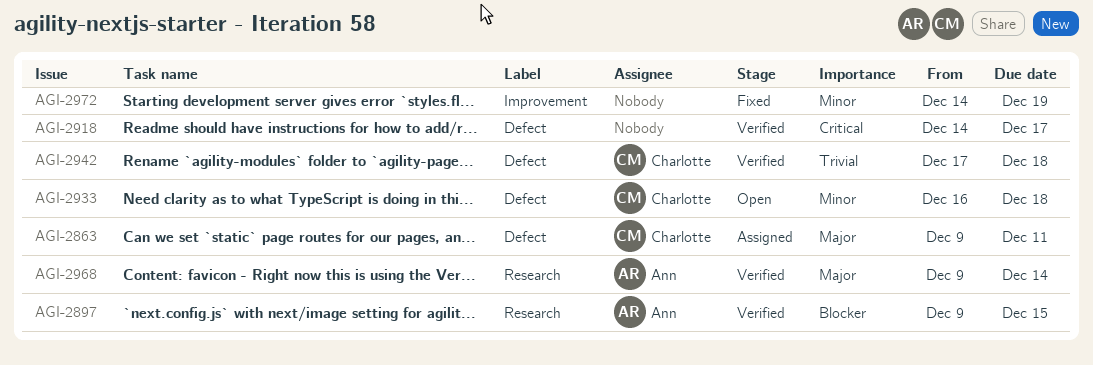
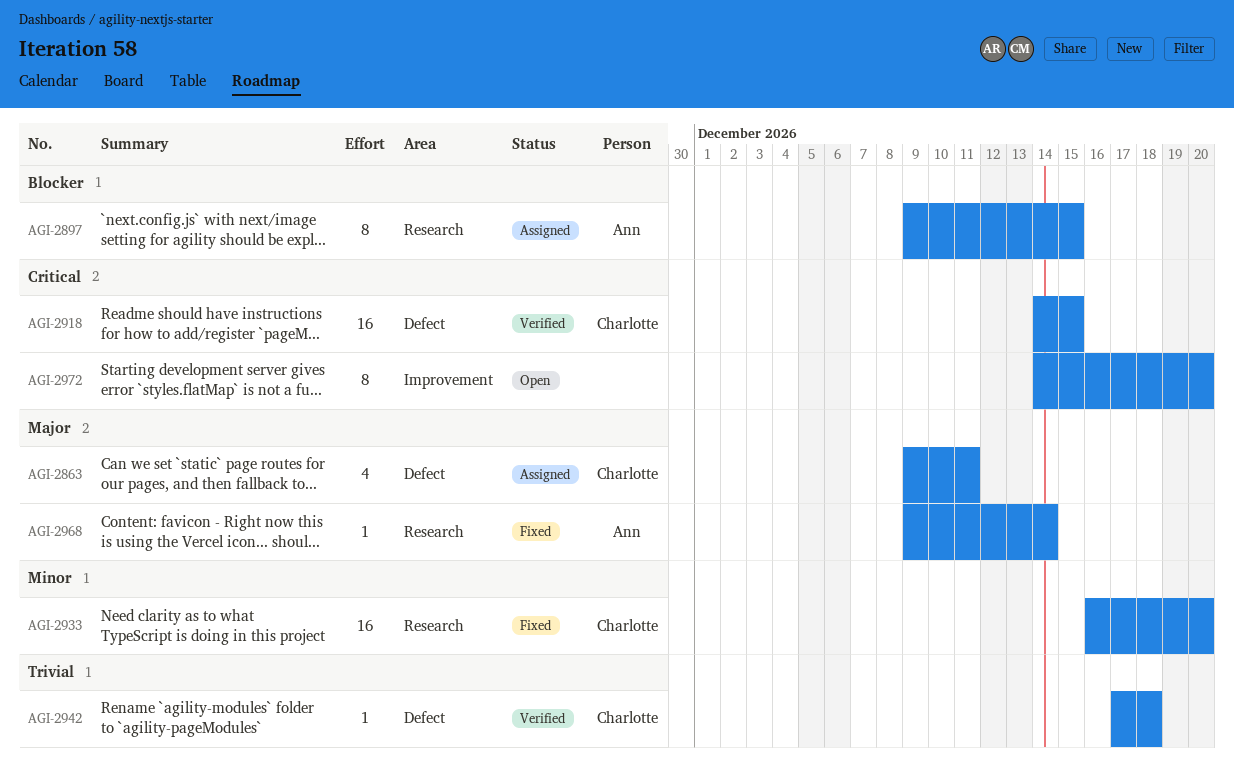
AGI-2897, status: Verified -> Assigned
AGI-2918, owner: none -> Charlotte
AGI-2918, due: Dec 17 -> Dec 15
AGI-2933, status: Open -> Fixed
AGI-2933, label: Defect -> Research
AGI-2933, due: Dec 18 -> Dec 20
AGI-2968, status: Verified -> Fixed
AGI-2972, status: Fixed -> Open
AGI-2972, priority: Minor -> Critical
AGI-2972, due: Dec 19 -> Dec 20

